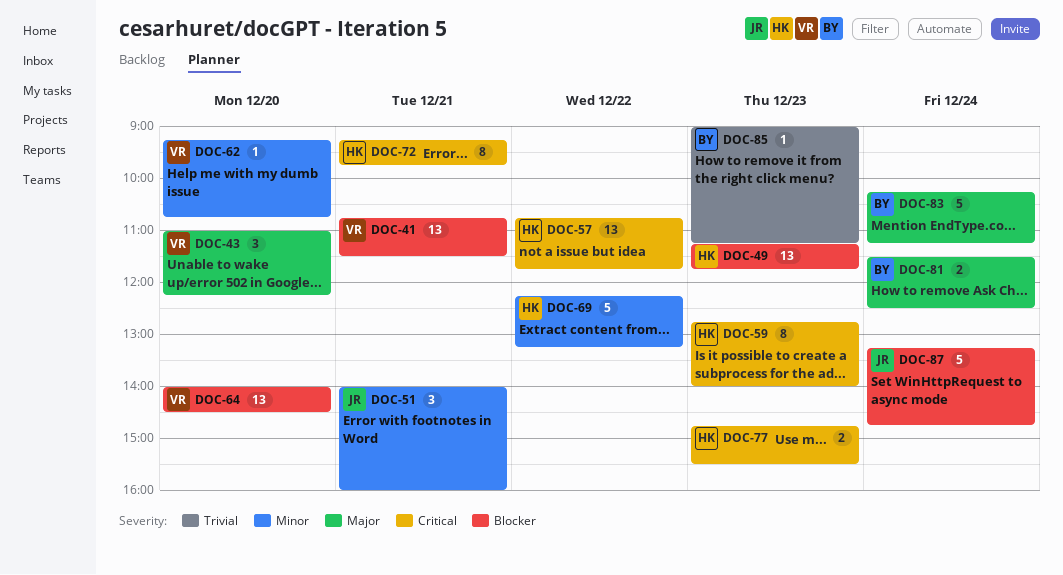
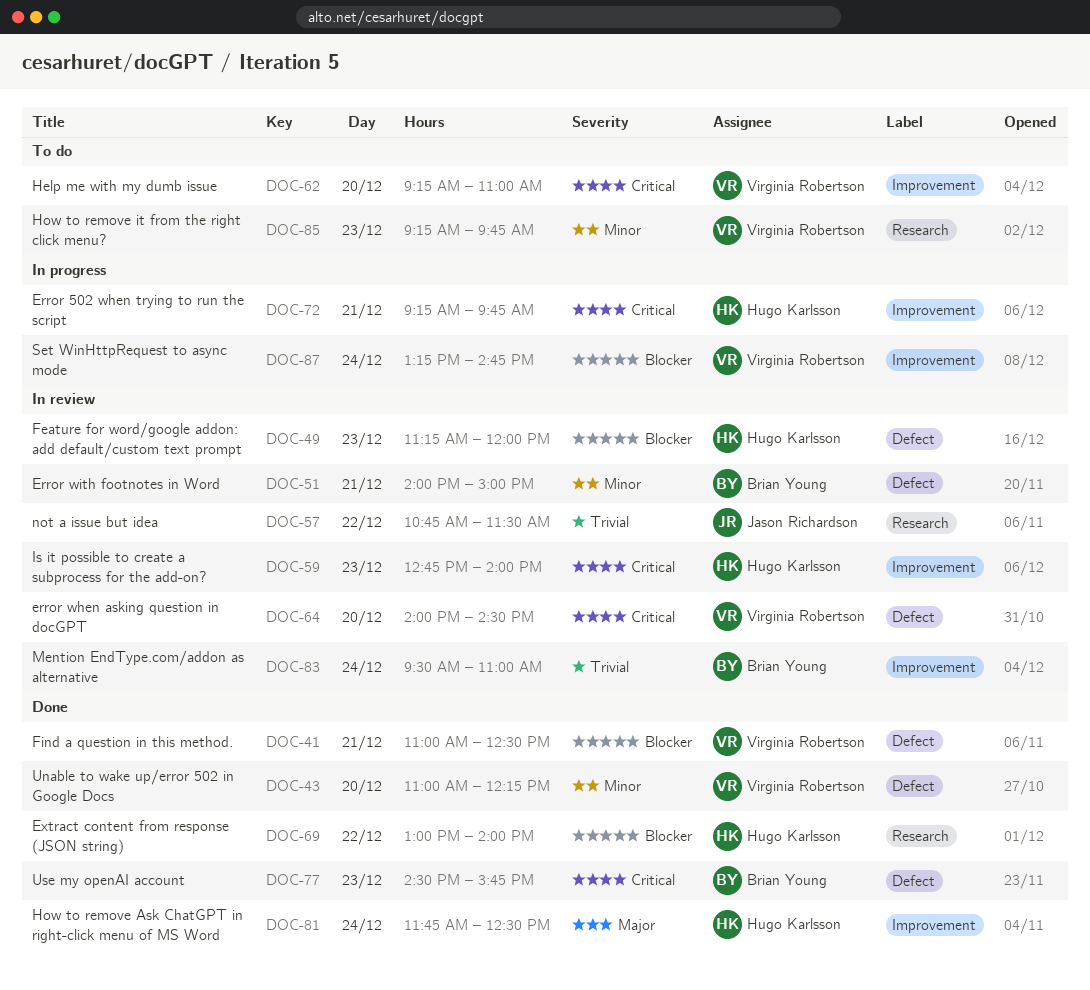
DOC-41, begins: 10:45 -> 11:00
DOC-41, ends: 11:30 -> 12:30
DOC-43, priority: Major -> Minor
DOC-49, ends: 11:45 -> 12:00
DOC-51, owner: Jason Richardson -> Brian Young
DOC-51, ends: 16:00 -> 15:00
DOC-57, owner: Hugo Karlsson -> Jason Richardson
DOC-57, priority: Critical -> Trivial
DOC-57, ends: 11:45 -> 11:30
DOC-62, priority: Minor -> Critical
DOC-62, ends: 10:45 -> 11:00
DOC-64, priority: Blocker -> Critical
DOC-69, priority: Minor -> Blocker
DOC-69, begins: 12:15 -> 13:00
DOC-69, ends: 13:15 -> 14:00
DOC-77, owner: Hugo Karlsson -> Brian Young
DOC-77, begins: 14:45 -> 14:30
DOC-77, ends: 15:30 -> 15:45
DOC-81, owner: Brian Young -> Hugo Karlsson
DOC-81, begins: 11:30 -> 11:45
DOC-83, priority: Major -> Trivial
DOC-83, begins: 10:15 -> 09:30
DOC-83, ends: 11:15 -> 11:00
DOC-85, owner: Brian Young -> Virginia Robertson
DOC-85, priority: Trivial -> Minor
DOC-85, begins: 09:00 -> 09:15
DOC-85, ends: 11:15 -> 09:45
DOC-87, owner: Jason Richardson -> Virginia Robertson

